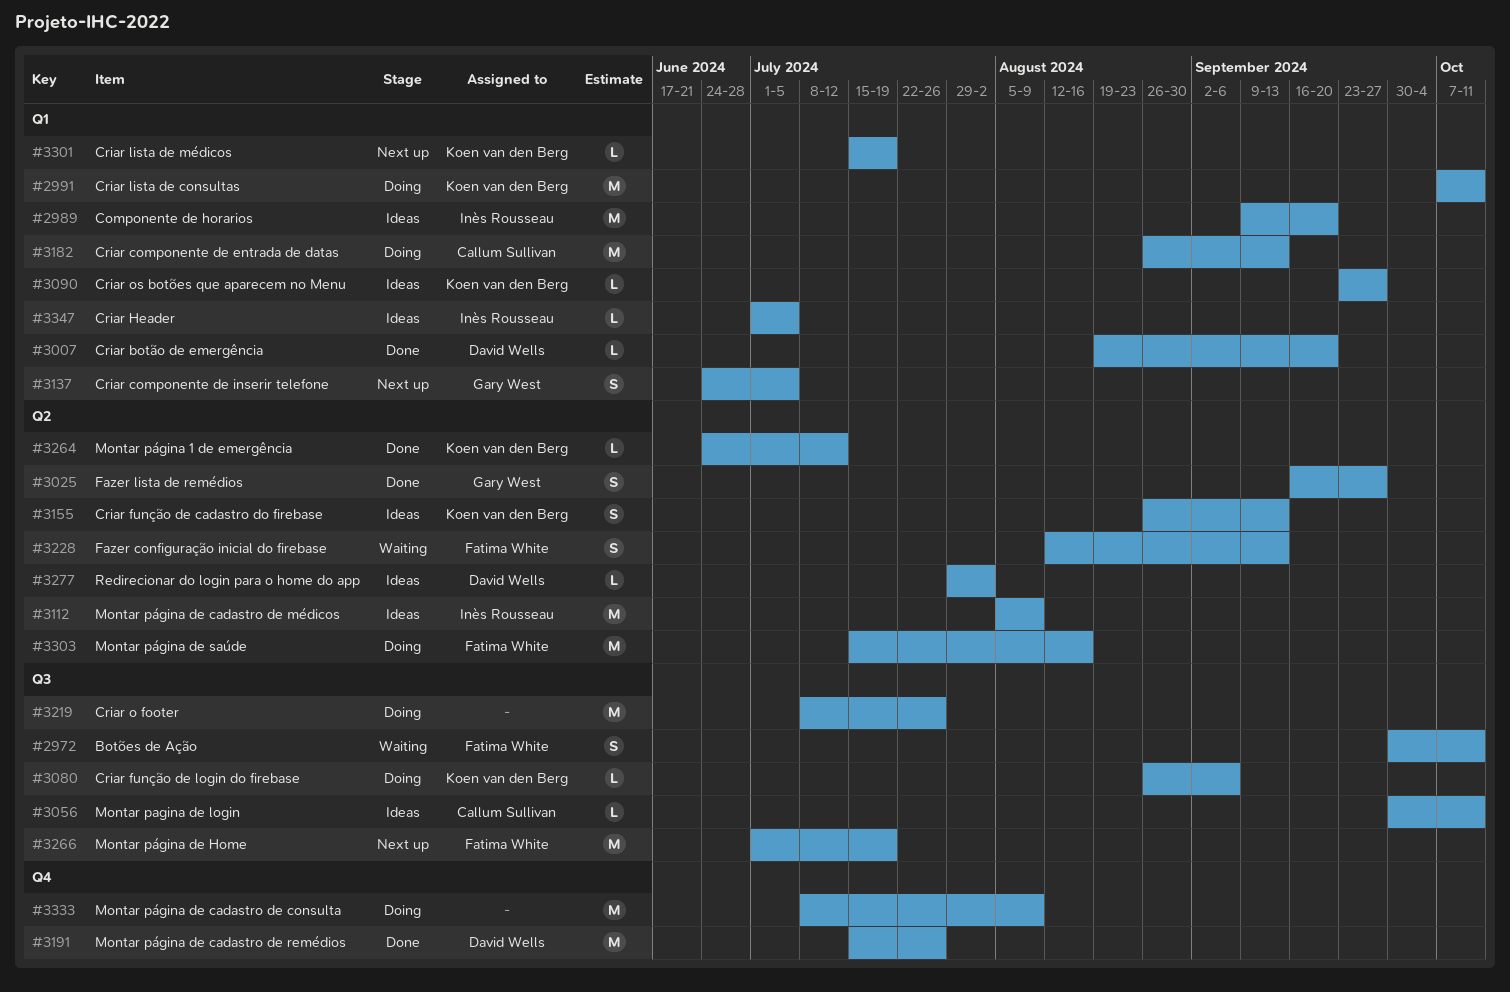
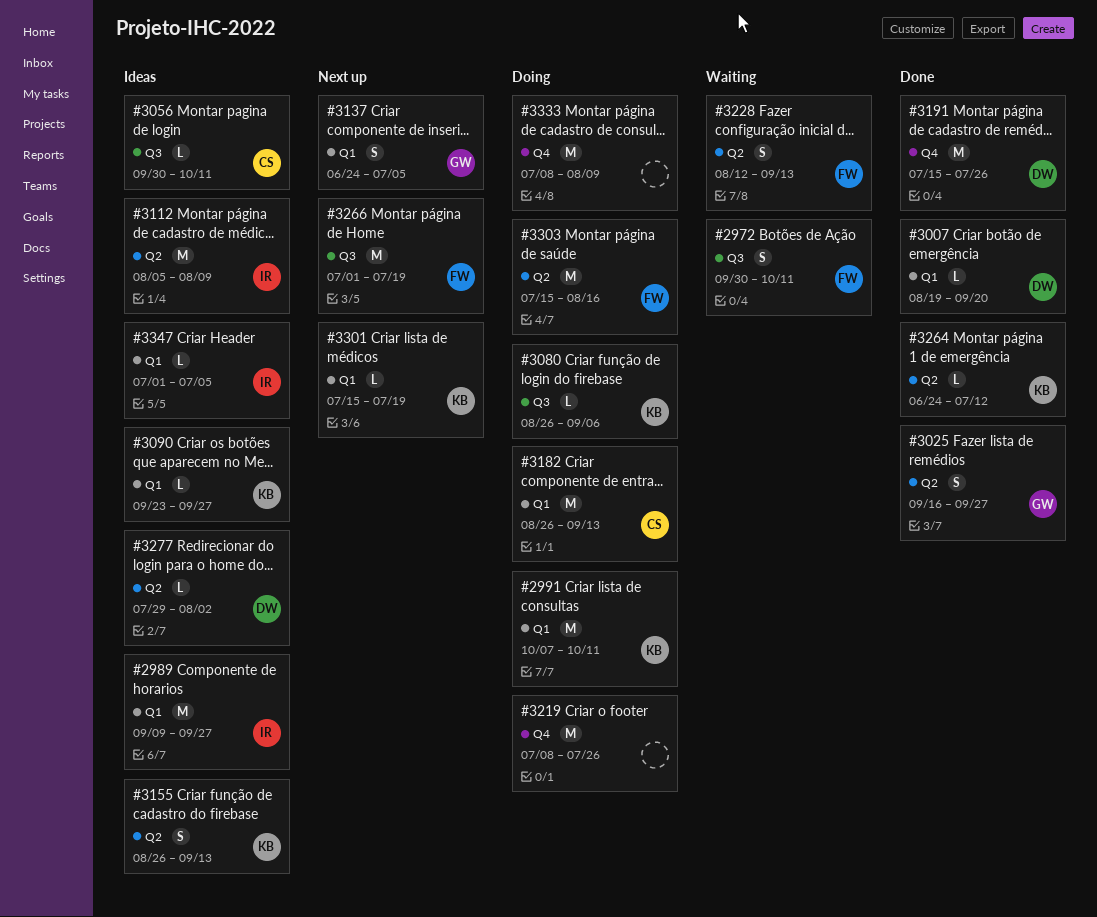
#2989, due: Sep 20 -> Sep 27
#3219, label: Q3 -> Q4

